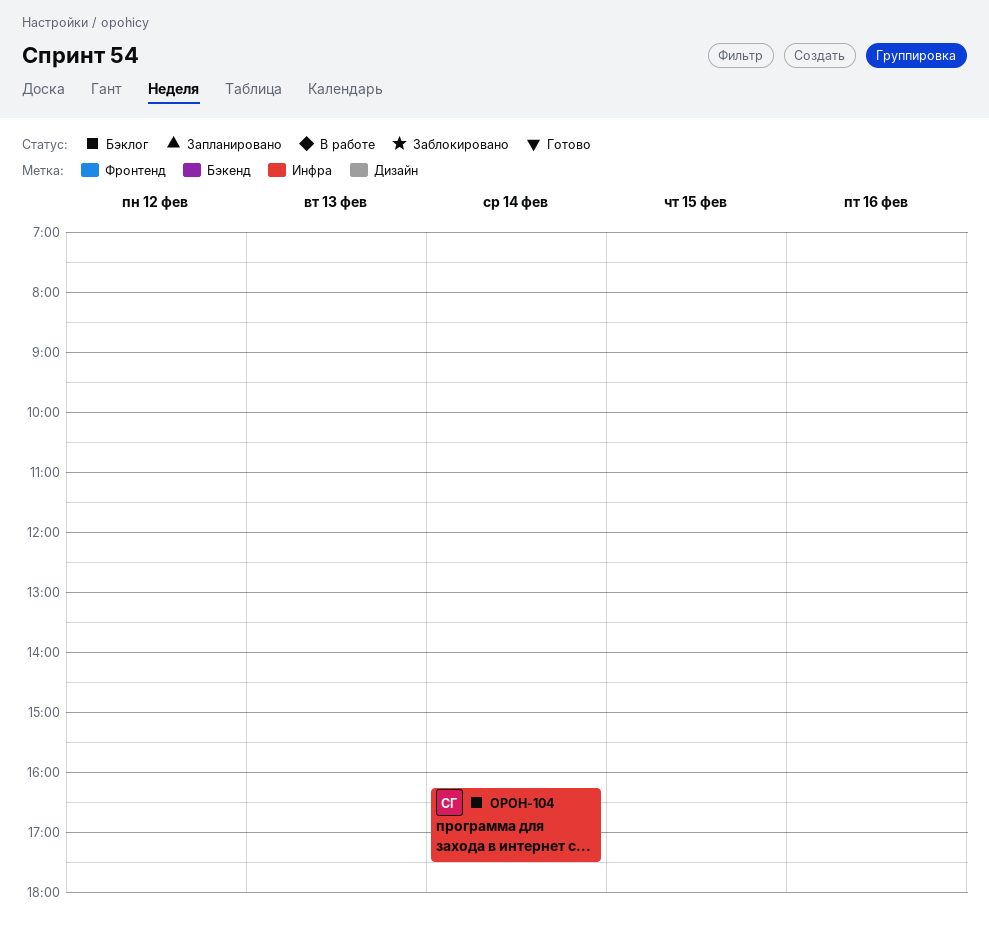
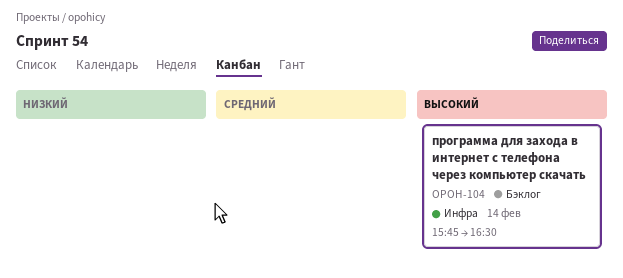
OPOH-104, begins: 16:15 -> 15:45
OPOH-104, ends: 17:30 -> 16:30

